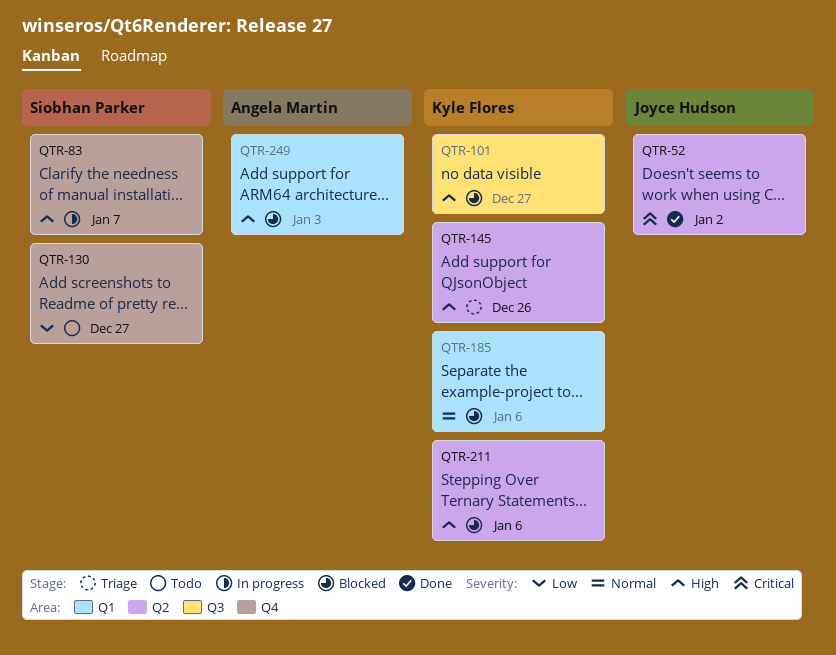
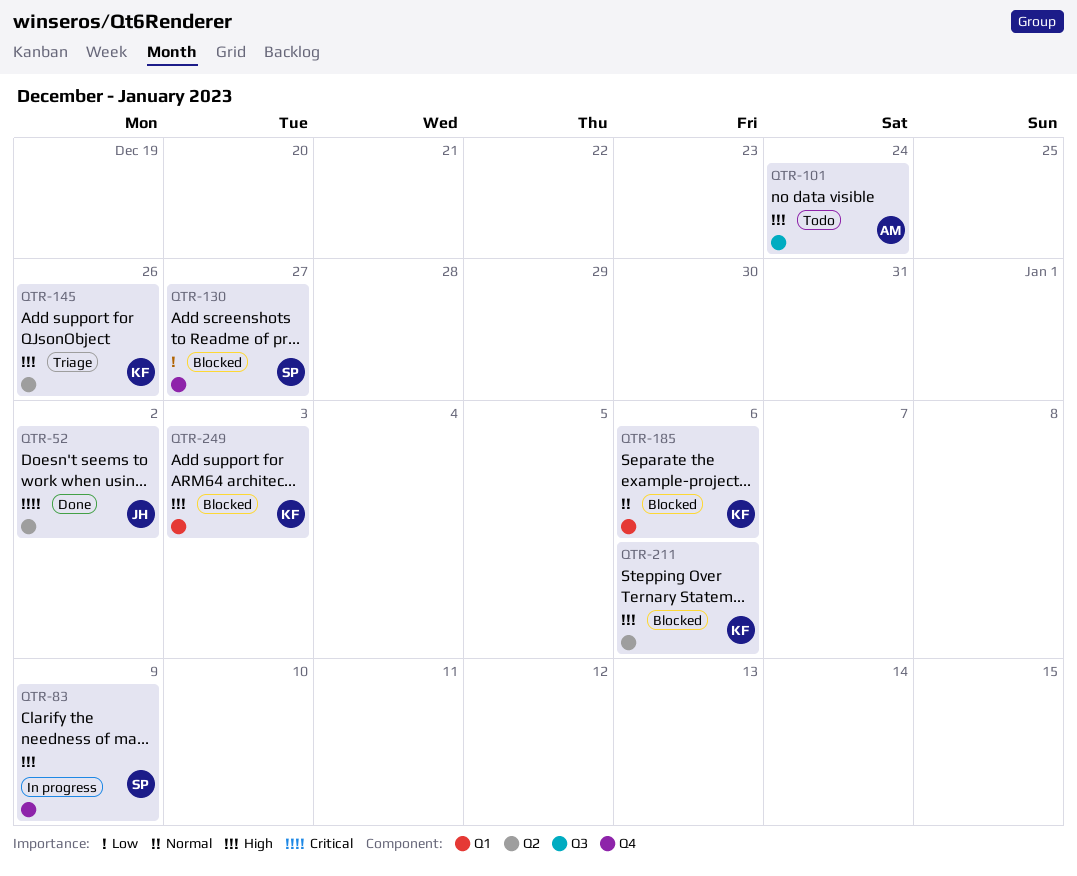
QTR-83, due: Jan 7 -> Jan 9
QTR-101, status: Blocked -> Todo
QTR-101, owner: Kyle Flores -> Angela Martin
QTR-101, due: Dec 27 -> Dec 24
QTR-130, status: Todo -> Blocked
QTR-249, owner: Angela Martin -> Kyle Flores

